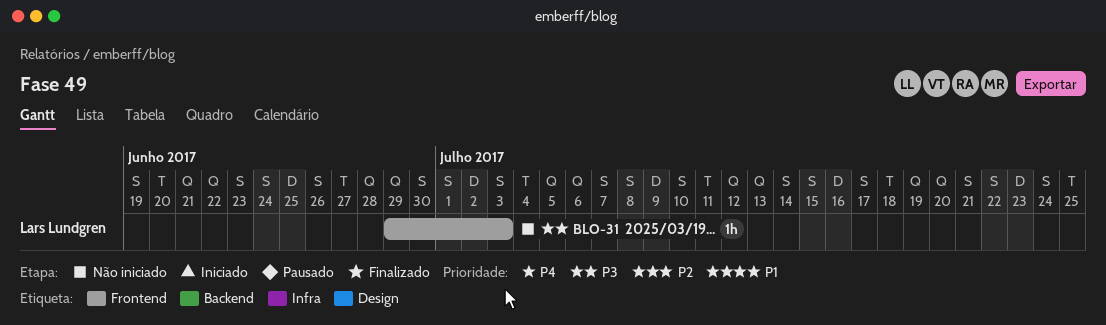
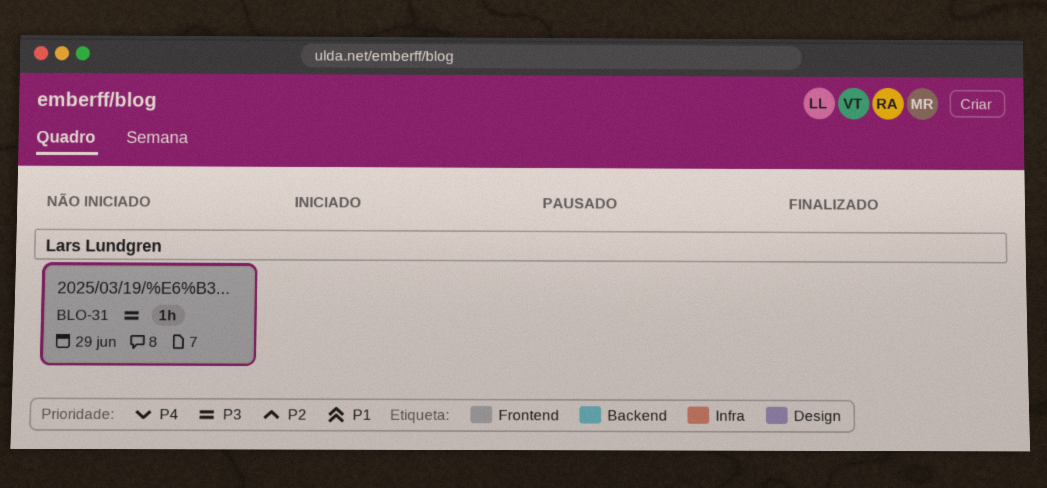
BLO-31, due: Jul 3 -> Jun 29

